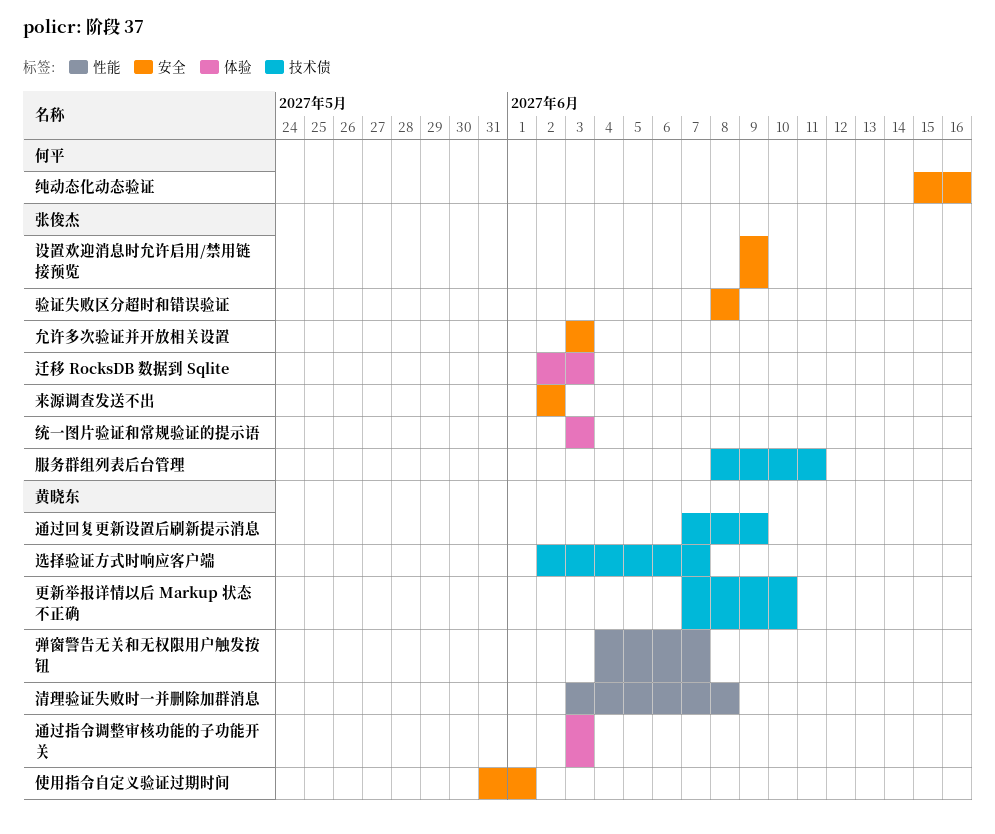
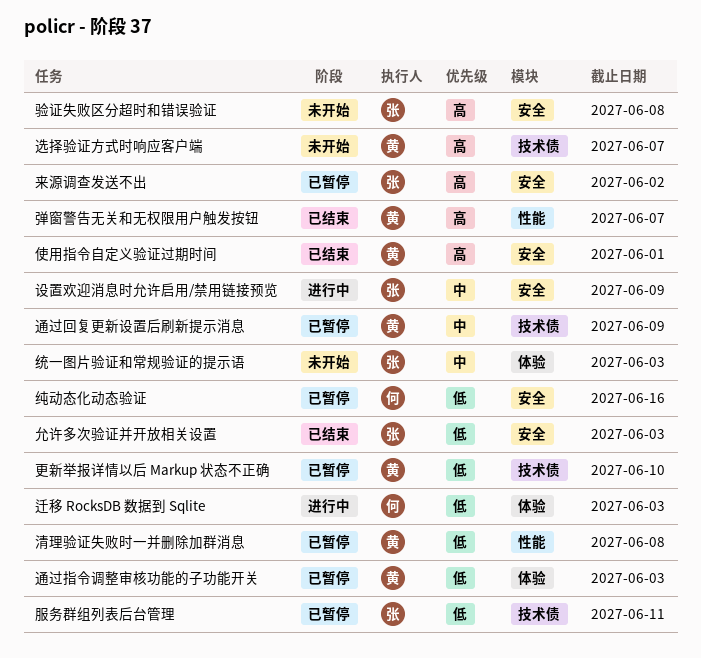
迁移 RocksDB 数据到 Sqlite, owner: 张俊杰 -> 何平

